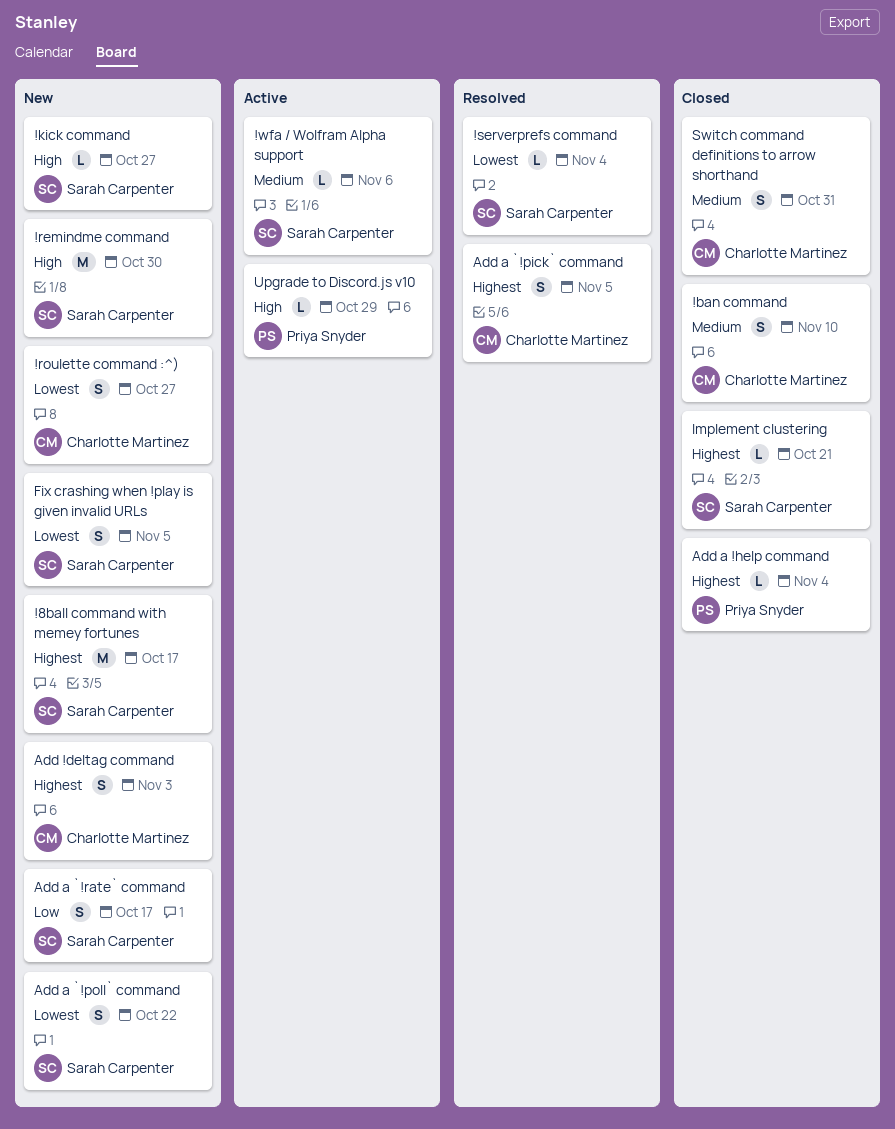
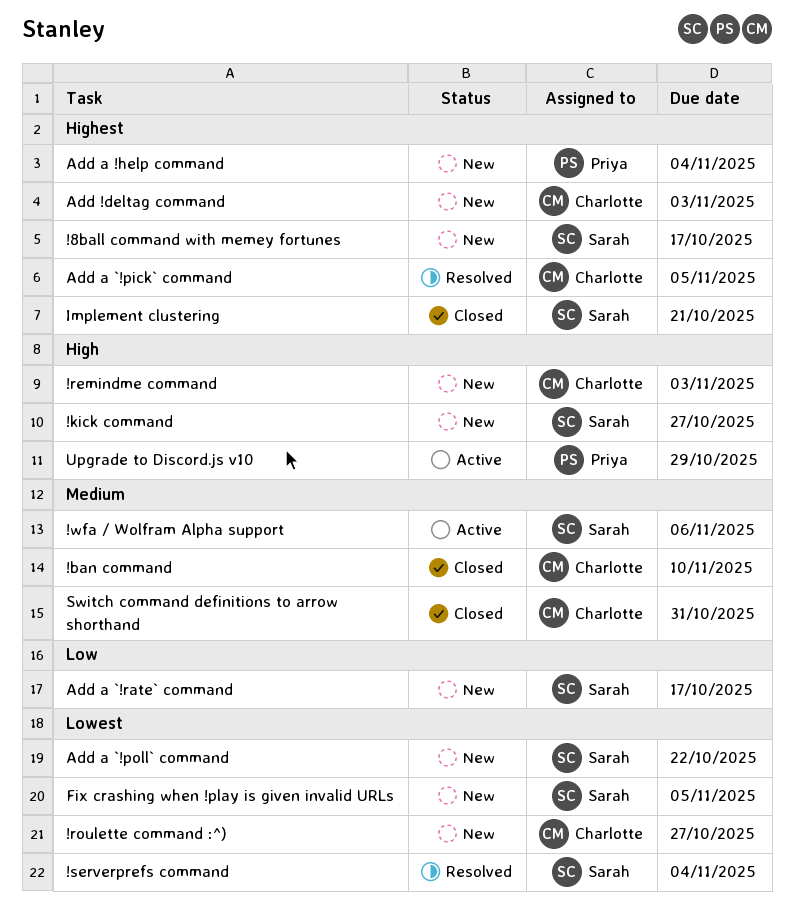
!remindme command, owner: Sarah Carpenter -> Charlotte Martinez
!remindme command, due: Oct 30 -> Nov 3
Add a !help command, status: Closed -> New

